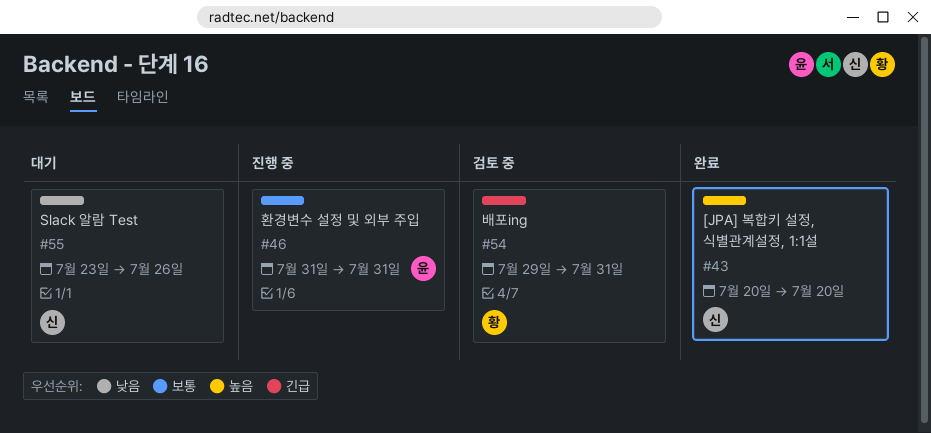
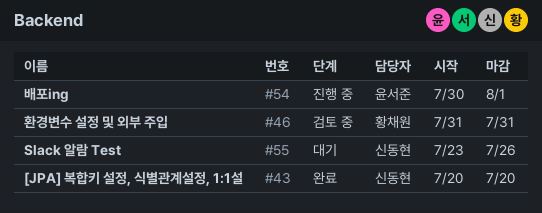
#46, status: 진행 중 -> 검토 중
#46, owner: 윤서준 -> 황채원
#54, status: 검토 중 -> 진행 중
#54, owner: 황채원 -> 윤서준
#54, start: Jul 29 -> Jul 30
#54, due: Jul 31 -> Aug 1

